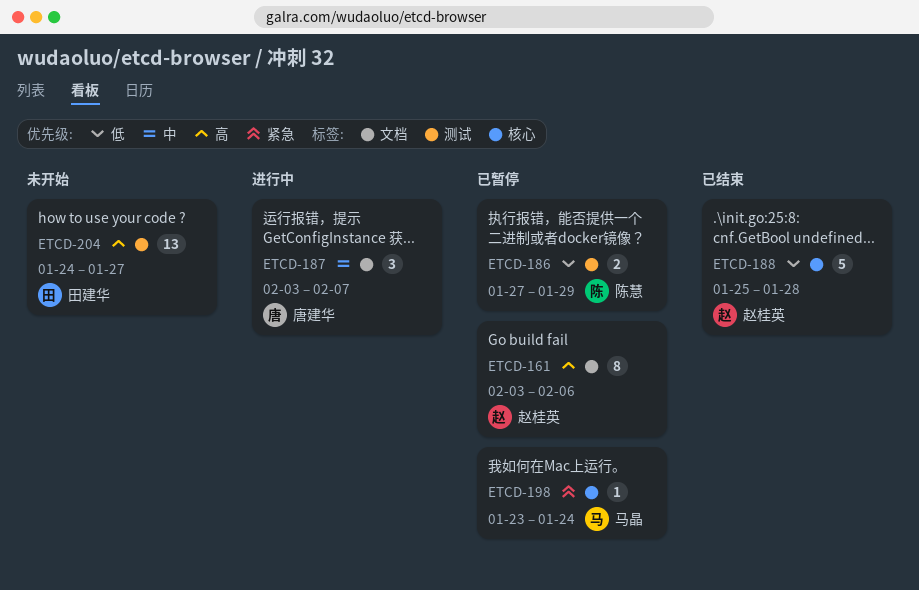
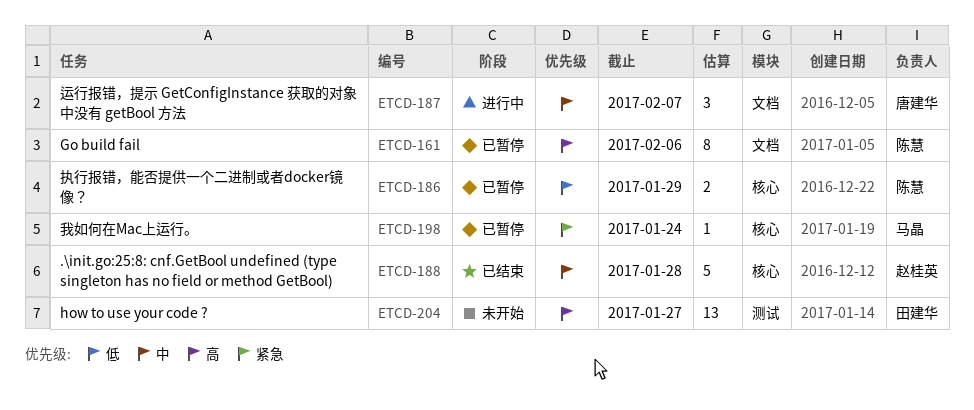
ETCD-161, owner: 赵桂英 -> 陈慧
ETCD-186, label: 测试 -> 核心
ETCD-188, priority: 低 -> 中

